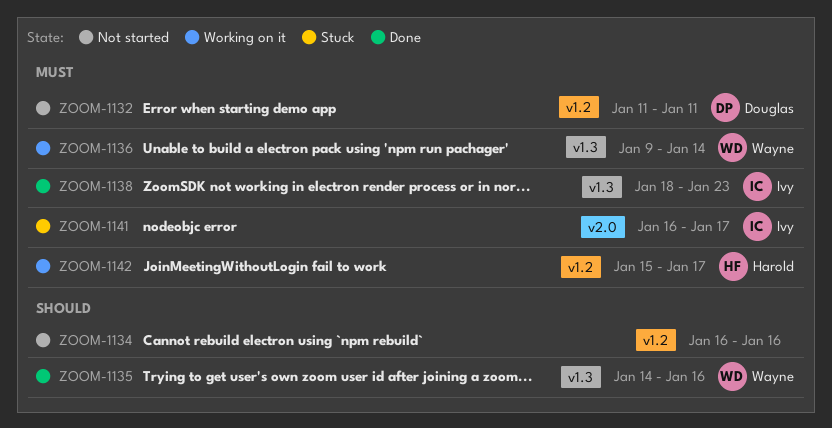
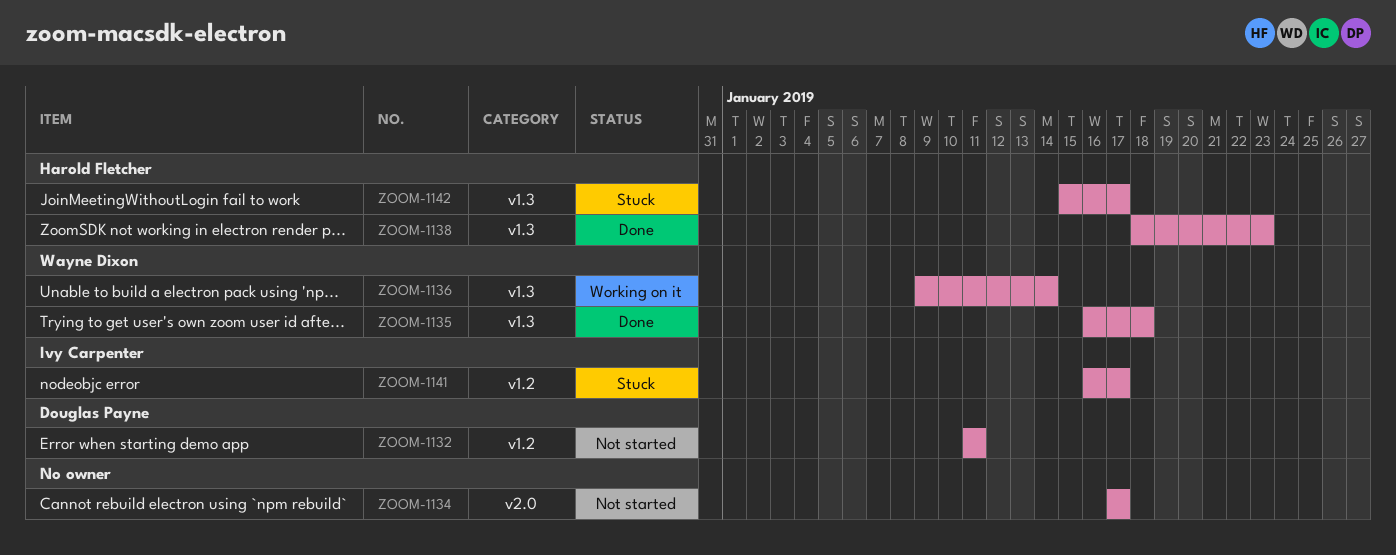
ZOOM-1134, label: v1.2 -> v2.0
ZOOM-1134, start: Jan 16 -> Jan 17
ZOOM-1134, due: Jan 16 -> Jan 17
ZOOM-1135, start: Jan 14 -> Jan 16
ZOOM-1135, due: Jan 16 -> Jan 18
ZOOM-1138, owner: Ivy Carpenter -> Harold Fletcher
ZOOM-1141, label: v2.0 -> v1.2
ZOOM-1142, status: Working on it -> Stuck
ZOOM-1142, label: v1.2 -> v1.3

